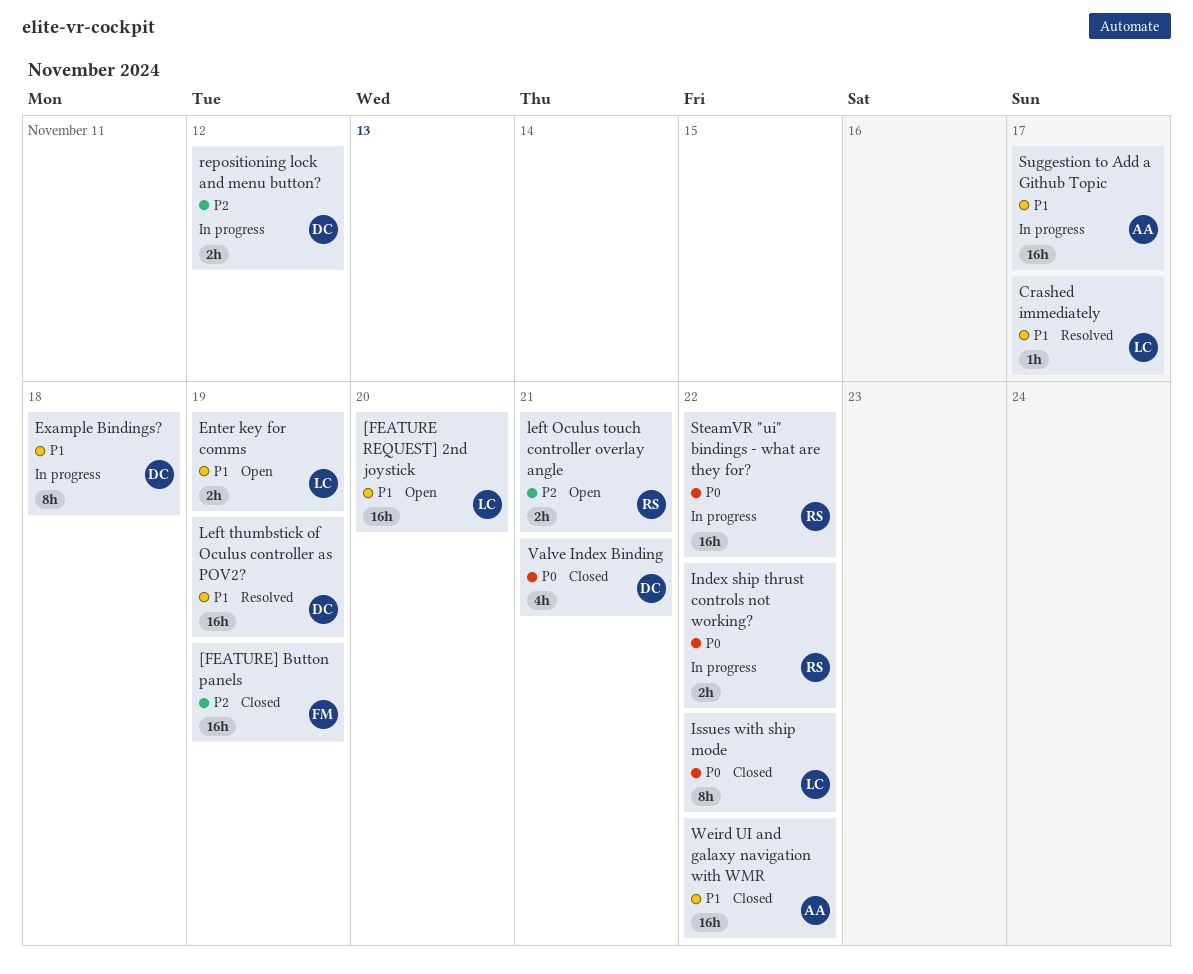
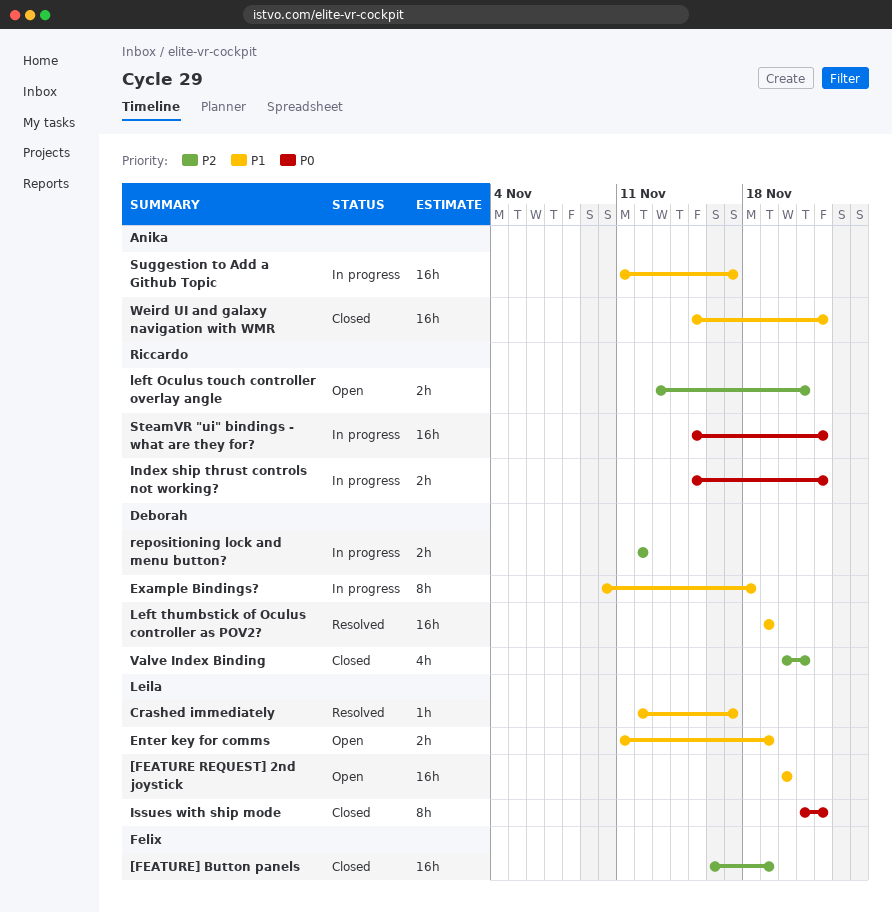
Valve Index Binding, priority: P0 -> P2

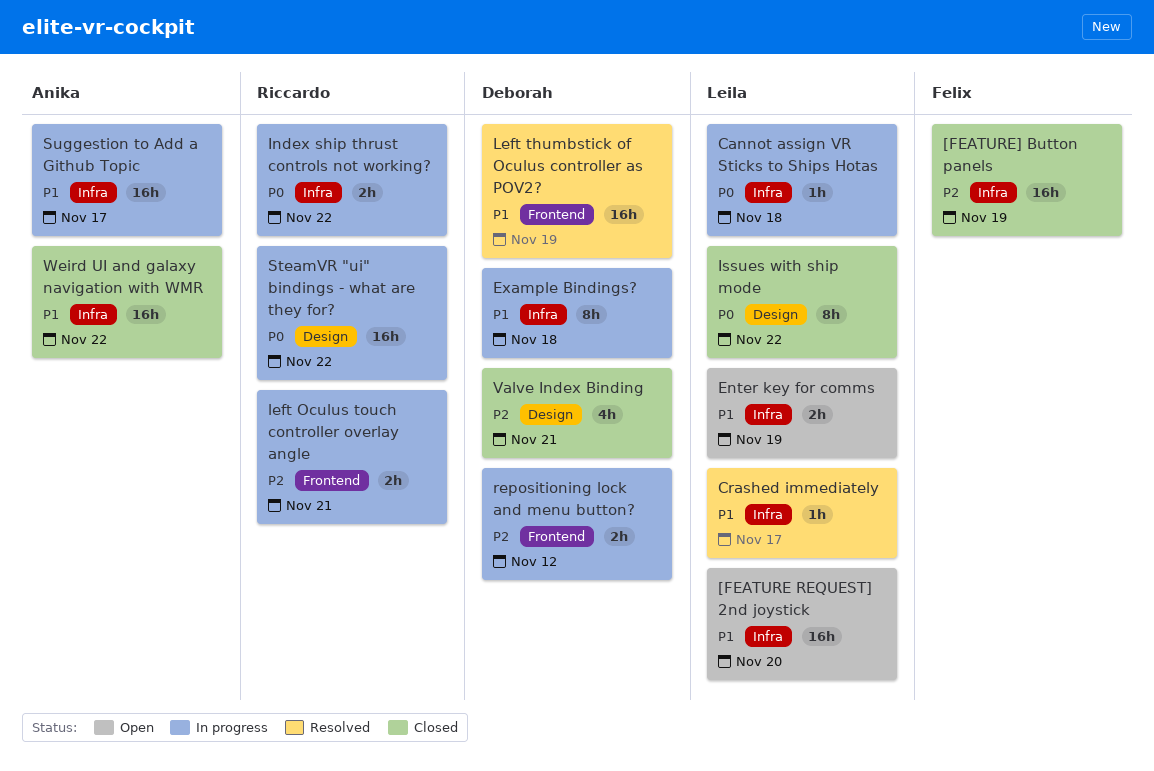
Cannot assign VR Sticks to Ships Hotas: none -> present
left Oculus touch controller overlay angle, status: Open -> In progress

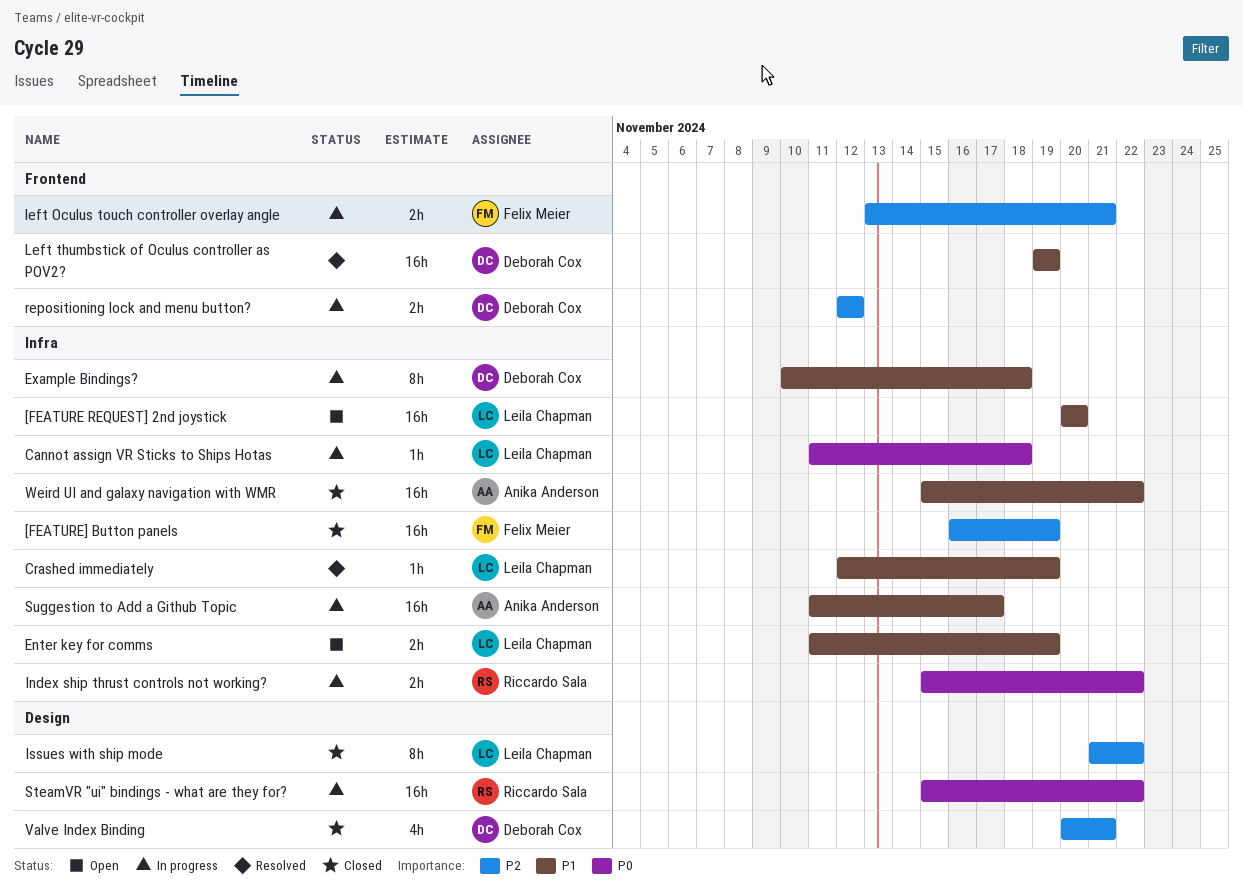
Crashed immediately, due: Nov 17 -> Nov 19
Issues with ship mode, priority: P0 -> P2
left Oculus touch controller overlay angle, owner: Riccardo Sala -> Felix Meier

